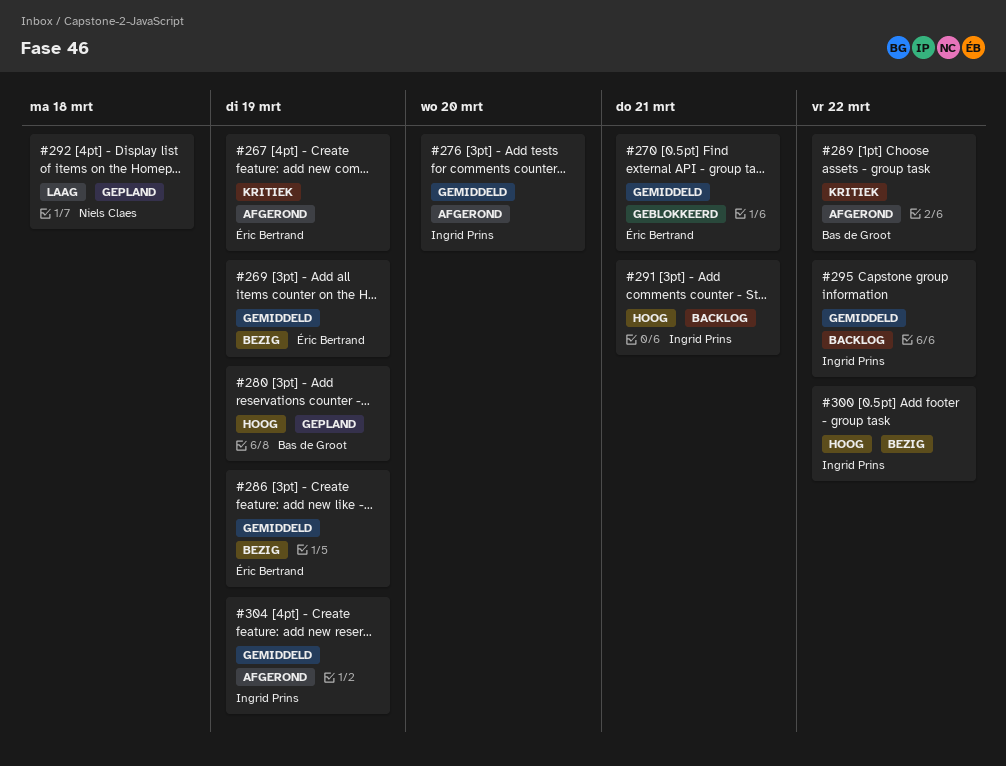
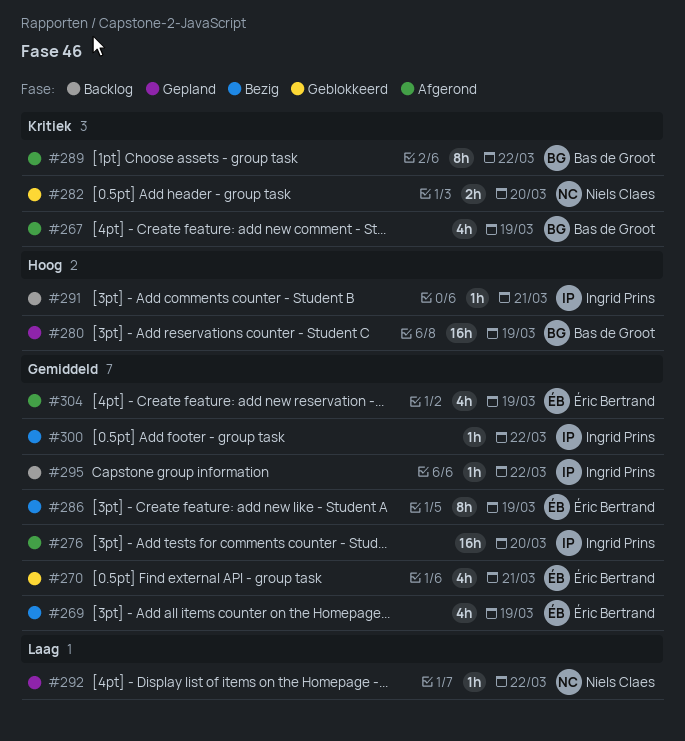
#267, owner: Éric Bertrand -> Bas de Groot
#282: none -> present
#292, due: Mar 18 -> Mar 22
#300, priority: Hoog -> Gemiddeld
#304, owner: Ingrid Prins -> Éric Bertrand

